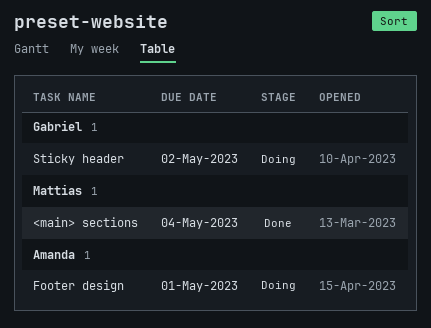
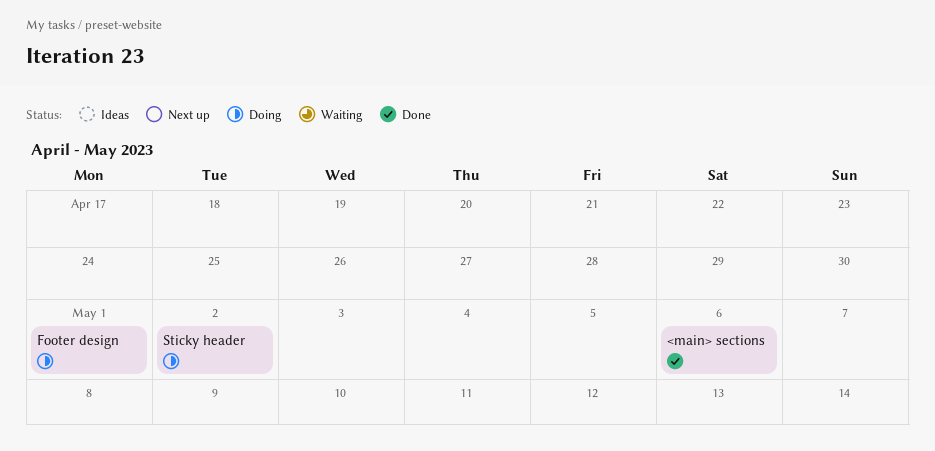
<main> sections, due: May 4 -> May 6

